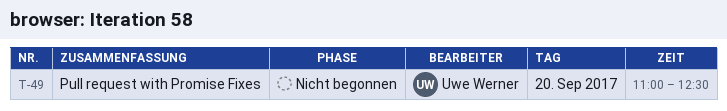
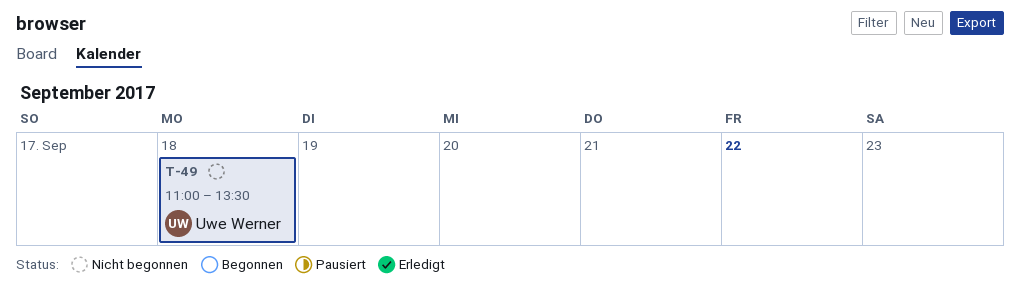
T-49, day: Sep 20 -> Sep 18
T-49, ends: 12:30 -> 13:30

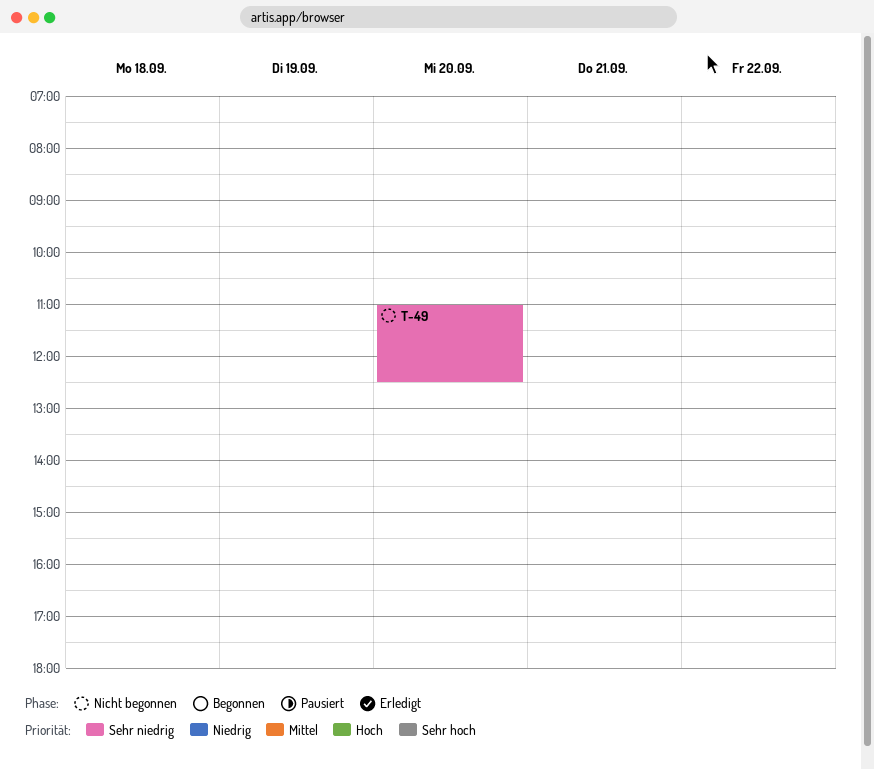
T-49, day: Sep 18 -> Sep 20
T-49, ends: 13:30 -> 12:30

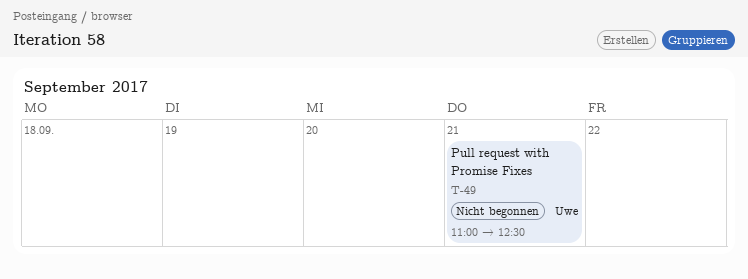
T-49, day: Sep 20 -> Sep 21

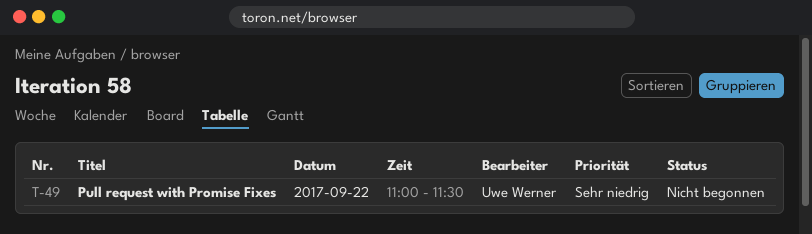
T-49, day: Sep 21 -> Sep 22
T-49, ends: 12:30 -> 11:30

